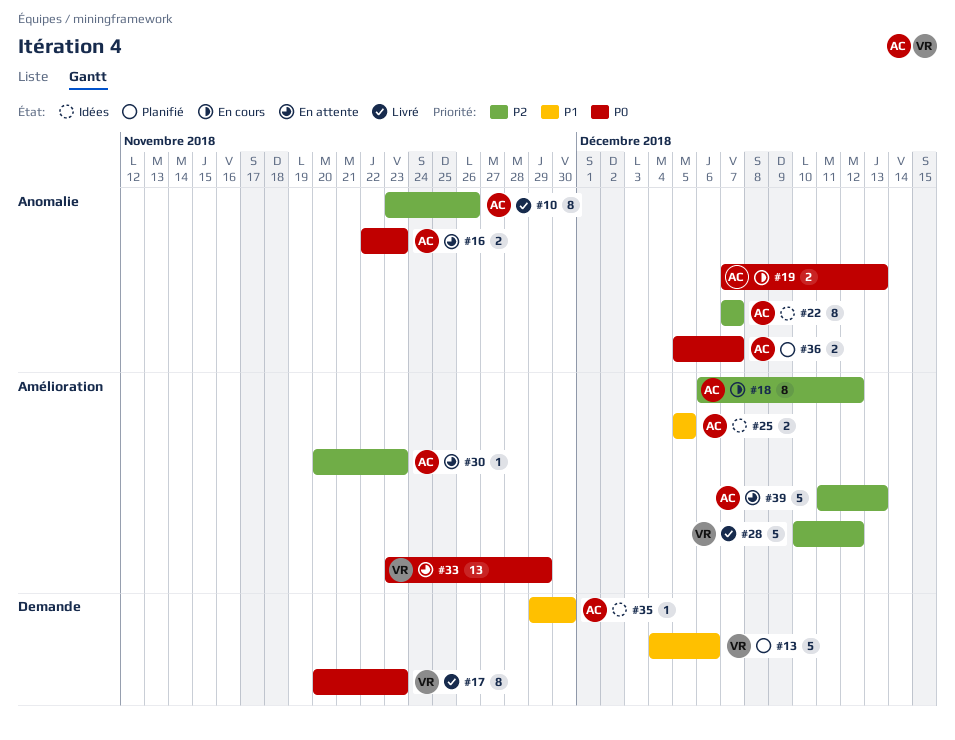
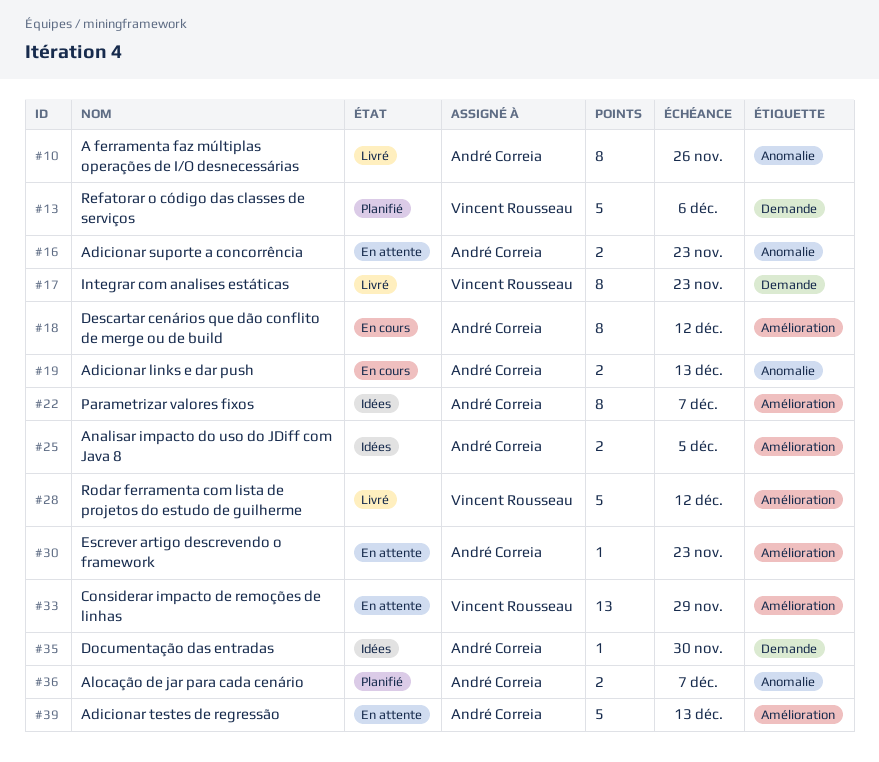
#22, label: Anomalie -> Amélioration

